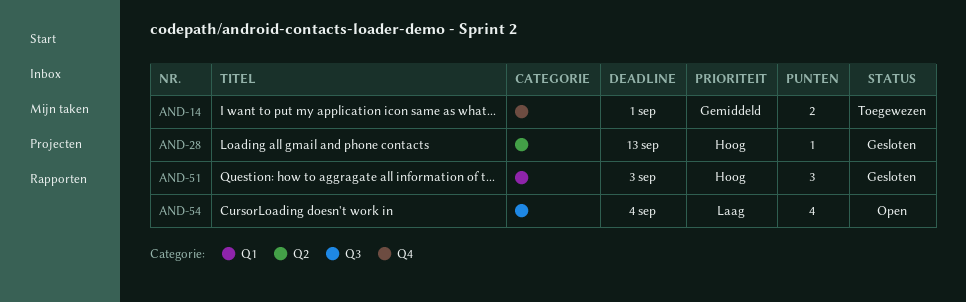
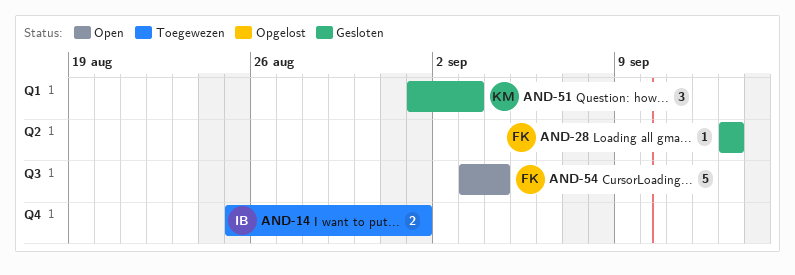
AND-54, estimate: 4 -> 5

